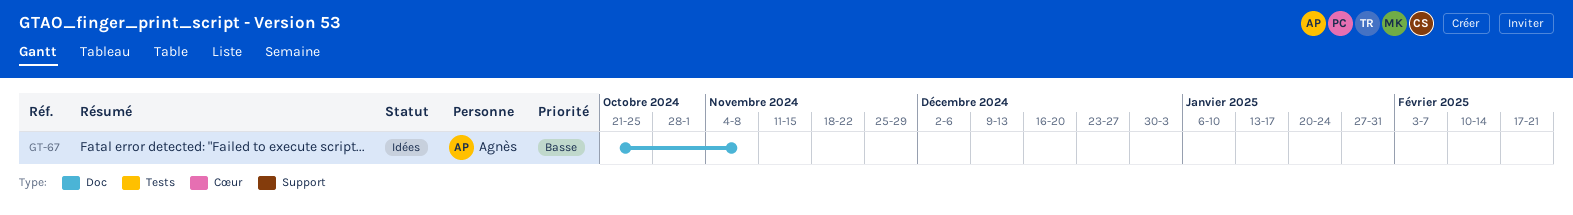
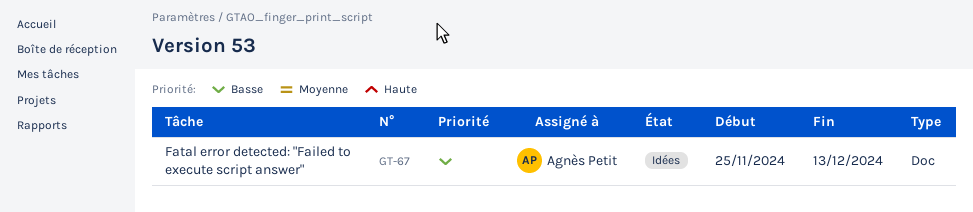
GT-67, start: Oct 21 -> Nov 25
GT-67, due: Nov 8 -> Dec 13

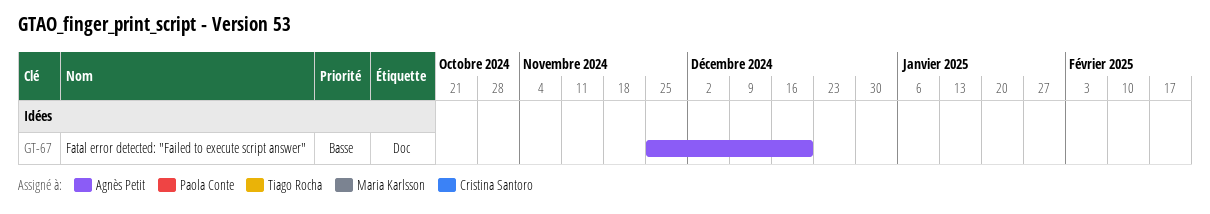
GT-67, due: Dec 13 -> Dec 20

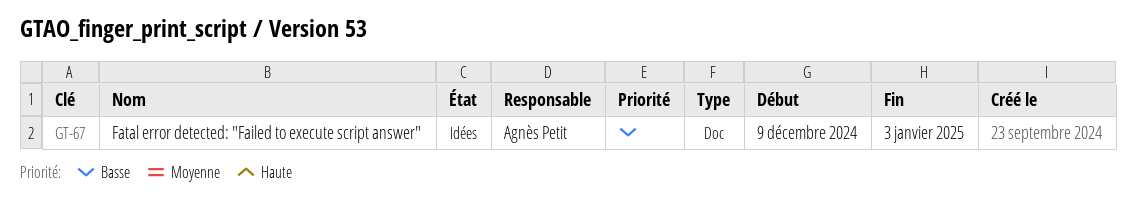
GT-67, start: Nov 25 -> Dec 9
GT-67, due: Dec 20 -> Jan 3

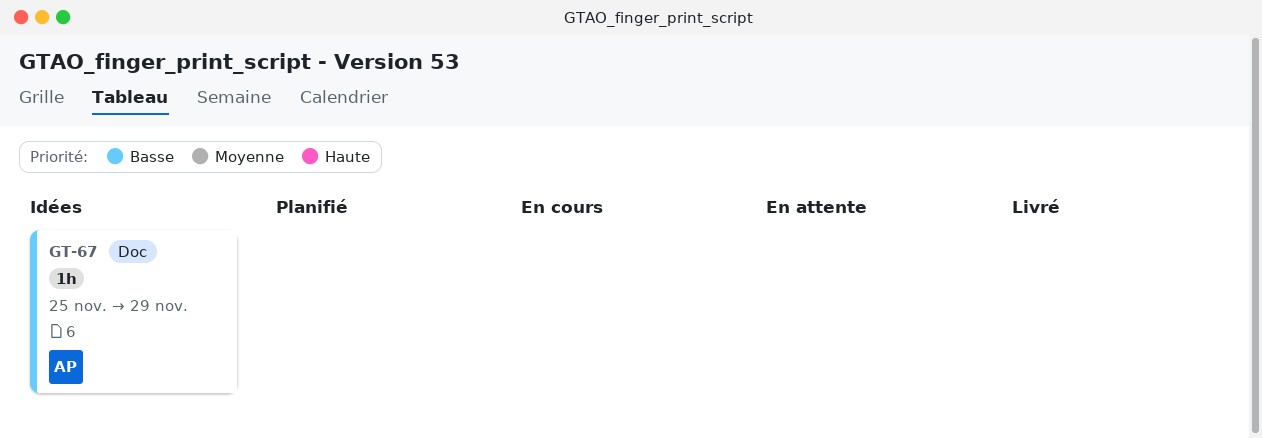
GT-67, start: Dec 9 -> Nov 25
GT-67, due: Jan 3 -> Nov 29

